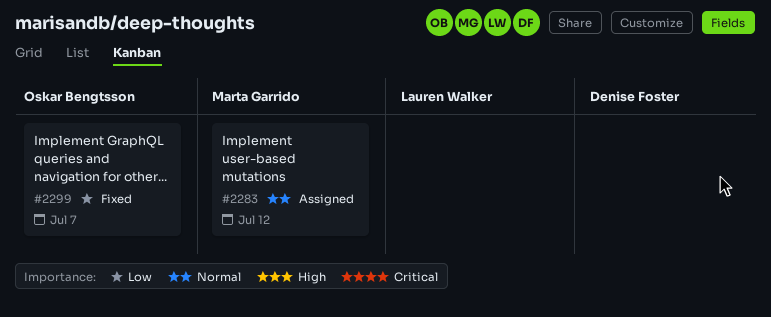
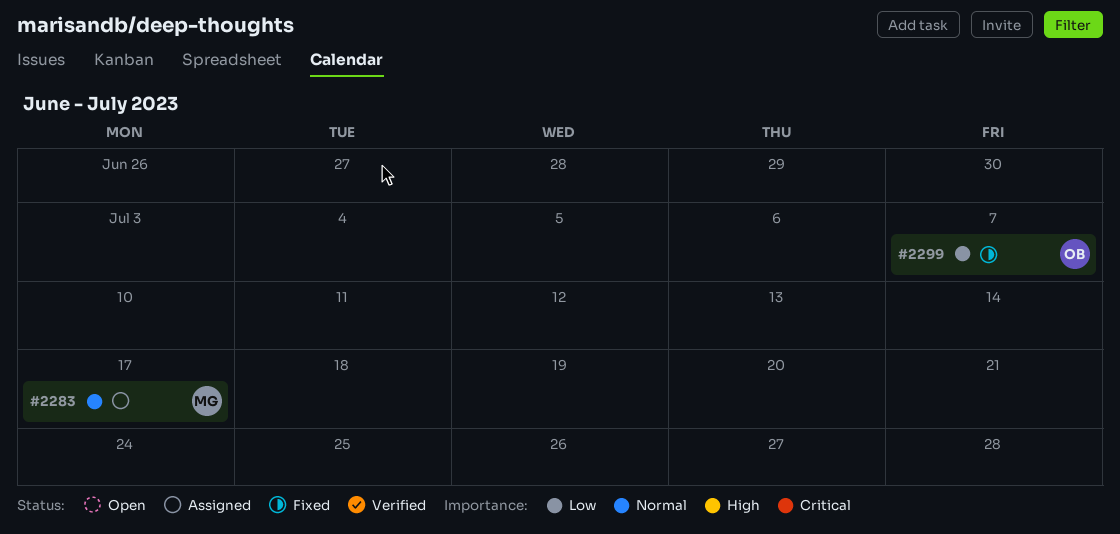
#2283, due: Jul 12 -> Jul 17

